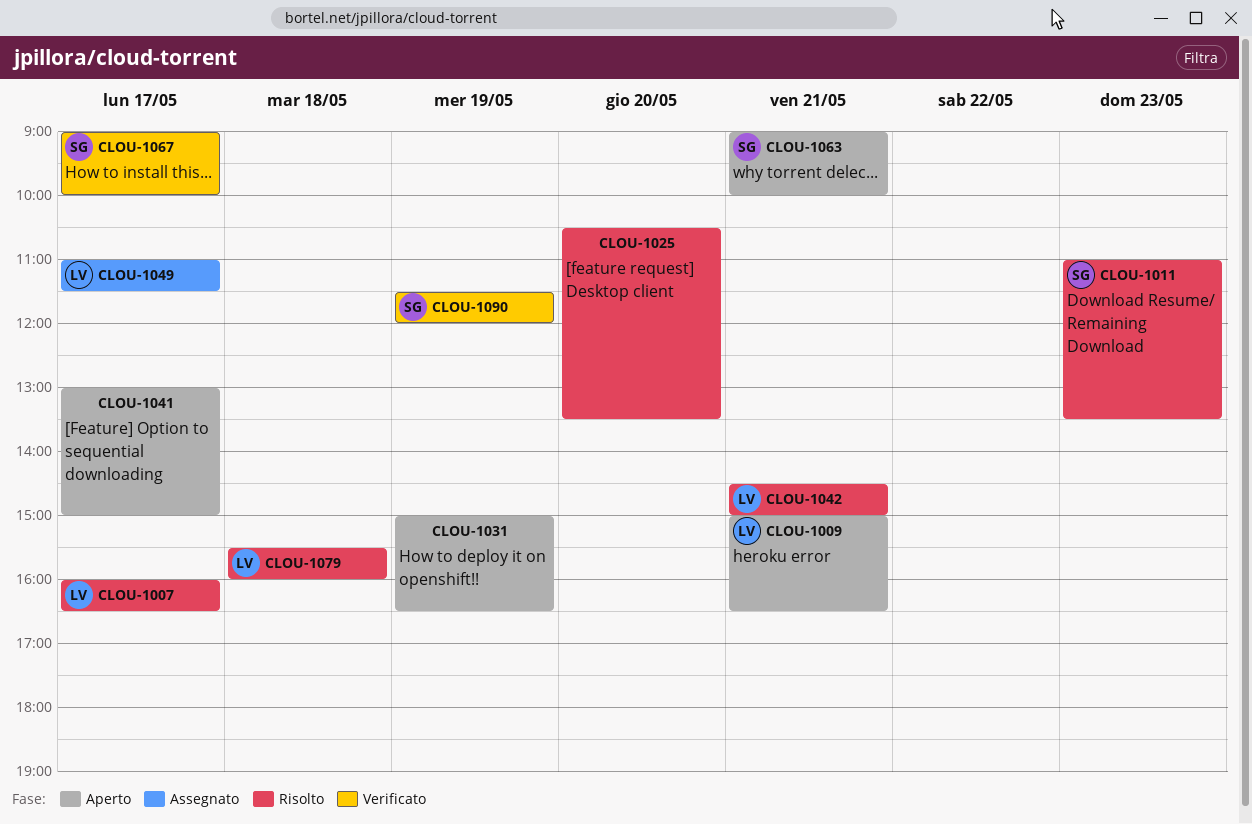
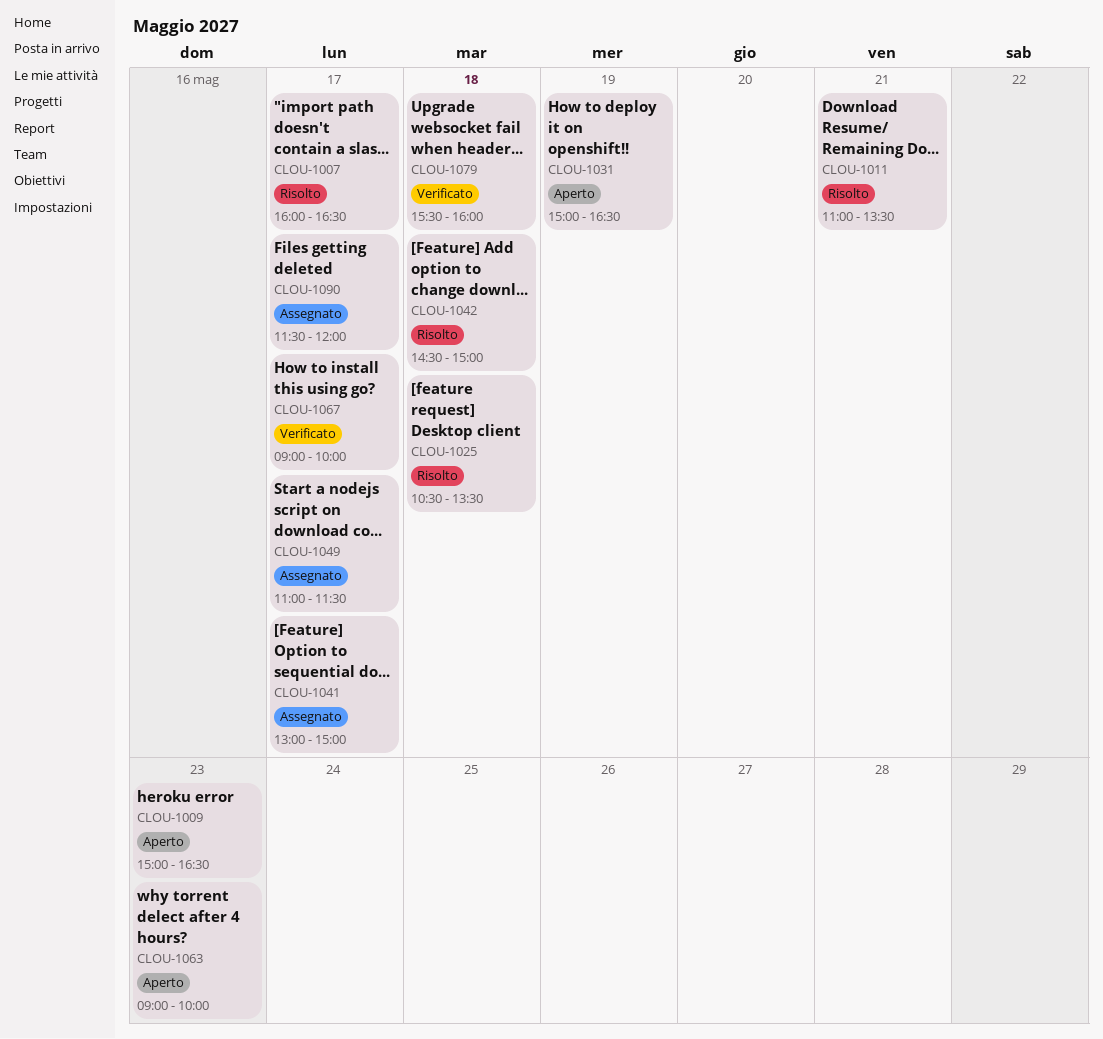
CLOU-1009, day: May 21 -> May 23
CLOU-1011, day: May 23 -> May 21
CLOU-1025, day: May 20 -> May 18
CLOU-1041, status: Aperto -> Assegnato
CLOU-1042, day: May 21 -> May 18
CLOU-1063, day: May 21 -> May 23
CLOU-1079, status: Risolto -> Verificato
CLOU-1090, status: Verificato -> Assegnato
CLOU-1090, day: May 19 -> May 17

